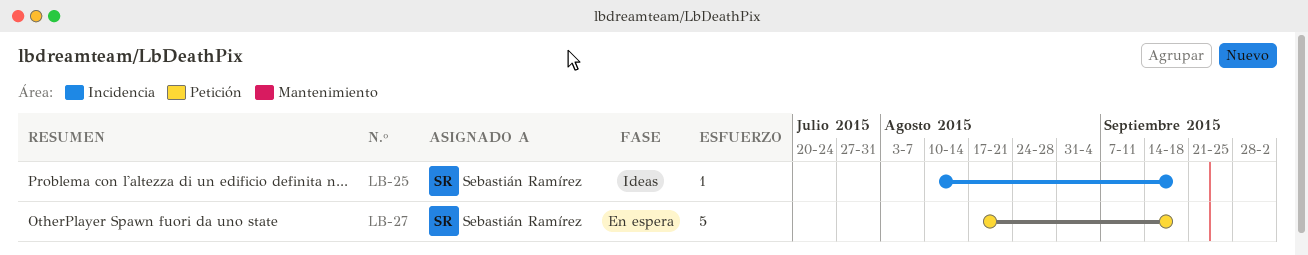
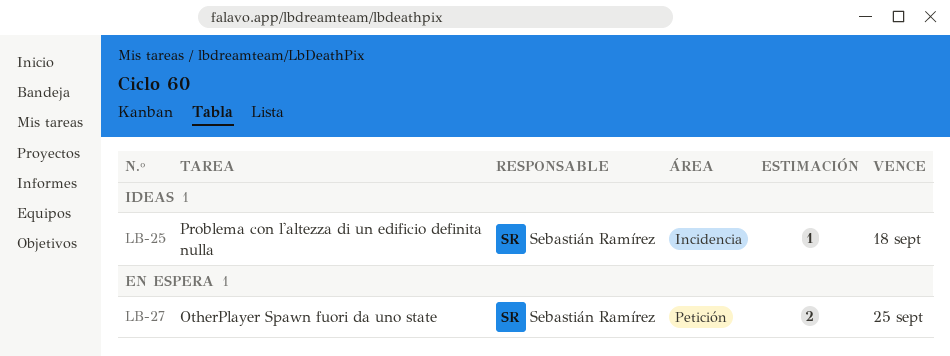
LB-27, estimate: 5 -> 2
LB-27, due: Sep 18 -> Sep 25

